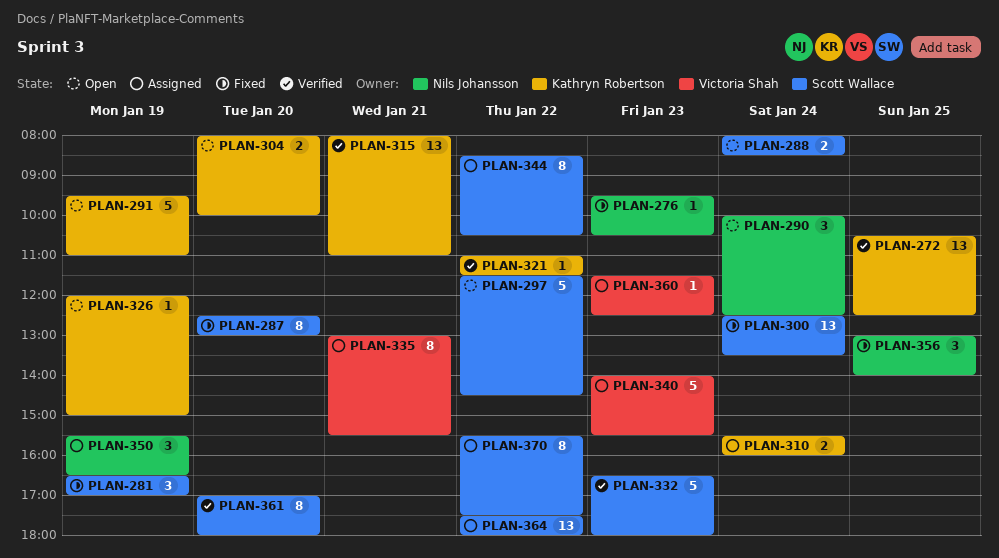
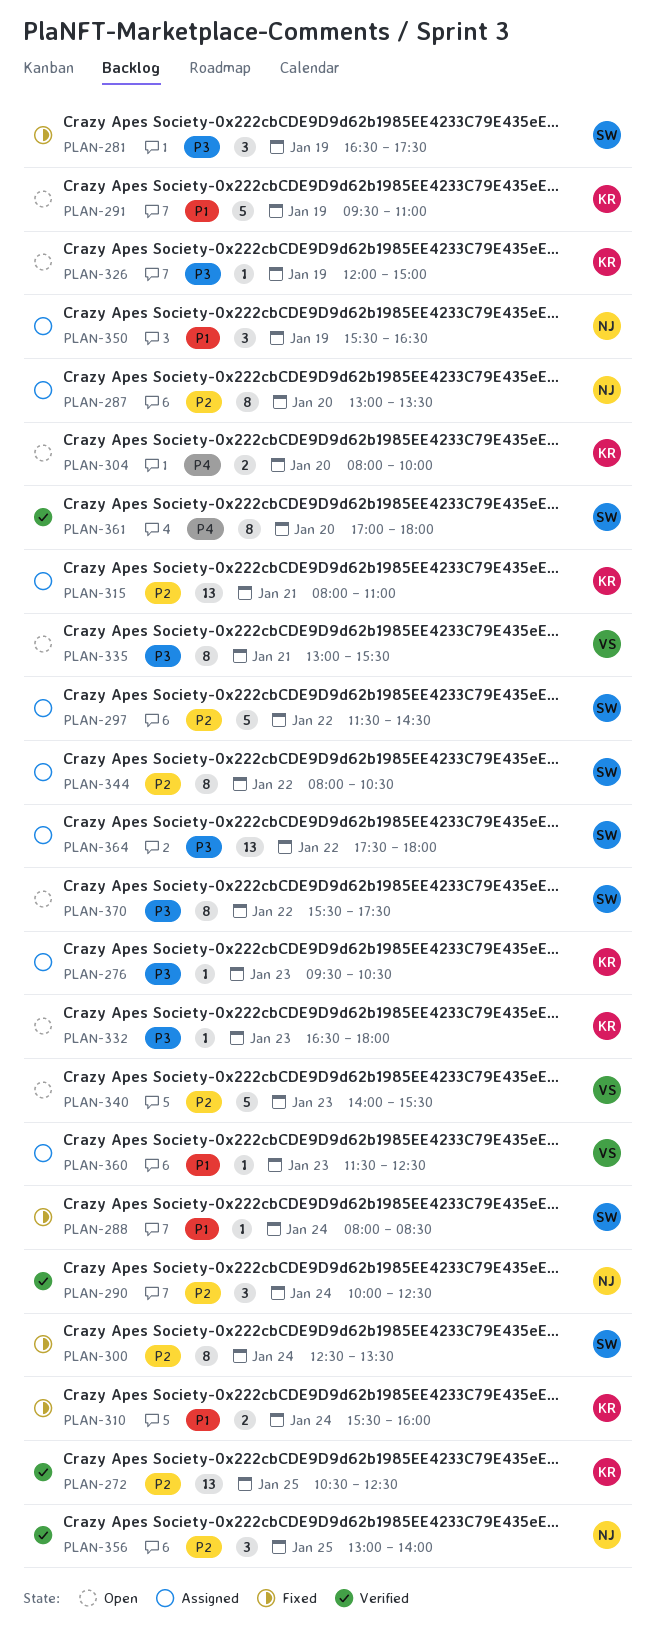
PLAN-276, status: Fixed -> Assigned
PLAN-276, owner: Nils Johansson -> Kathryn Robertson
PLAN-281, ends: 17:00 -> 17:30
PLAN-287, status: Fixed -> Assigned
PLAN-287, owner: Scott Wallace -> Nils Johansson
PLAN-287, begins: 12:30 -> 13:00
PLAN-287, ends: 13:00 -> 13:30
PLAN-288, status: Open -> Fixed
PLAN-288, estimate: 2 -> 1
PLAN-290, status: Open -> Verified
PLAN-297, status: Open -> Assigned
PLAN-300, estimate: 13 -> 8
PLAN-310, status: Assigned -> Fixed
PLAN-315, status: Verified -> Assigned
PLAN-321: present -> none
PLAN-332, status: Verified -> Open
PLAN-332, owner: Scott Wallace -> Kathryn Robertson
PLAN-332, estimate: 5 -> 1
PLAN-335, status: Assigned -> Open
PLAN-340, status: Assigned -> Open
PLAN-344, begins: 08:30 -> 08:00
PLAN-356, status: Fixed -> Verified
PLAN-370, status: Assigned -> Open

